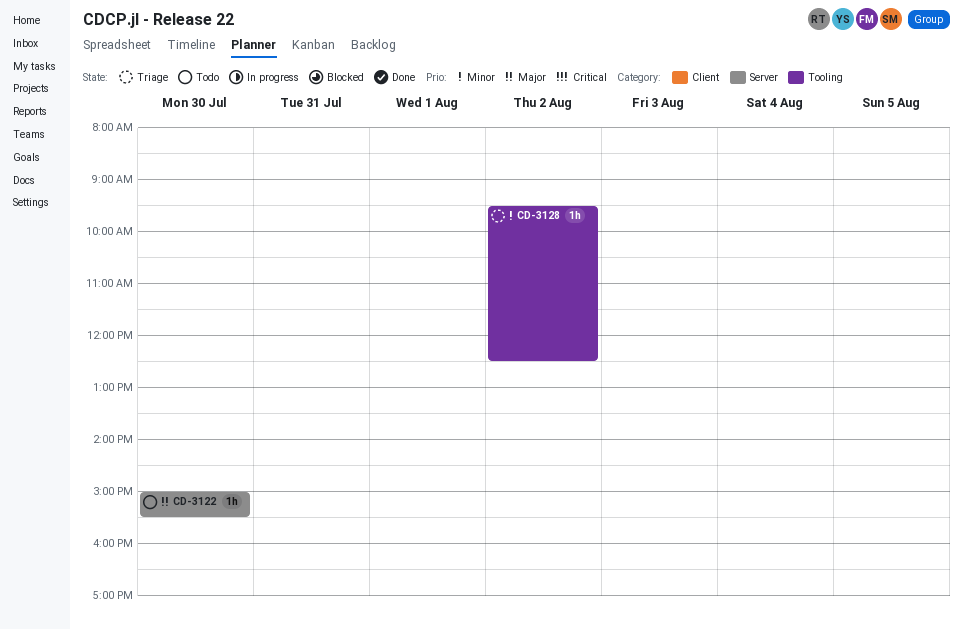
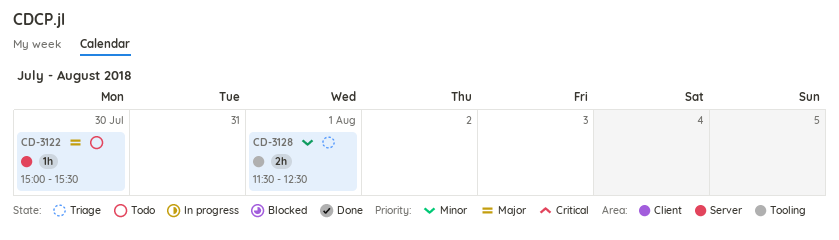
CD-3128, estimate: 1h -> 2h
CD-3128, day: Aug 2 -> Aug 1
CD-3128, begins: 09:30 -> 11:30

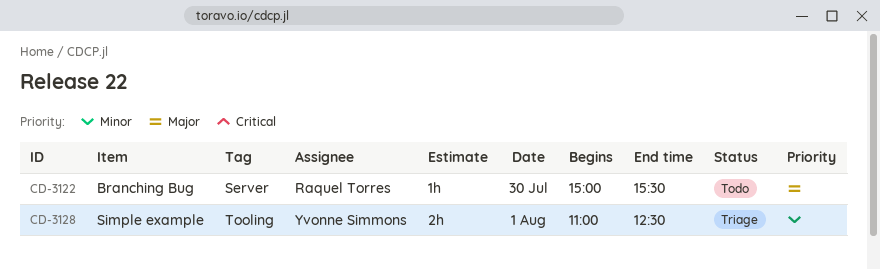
CD-3128, begins: 11:30 -> 11:00

